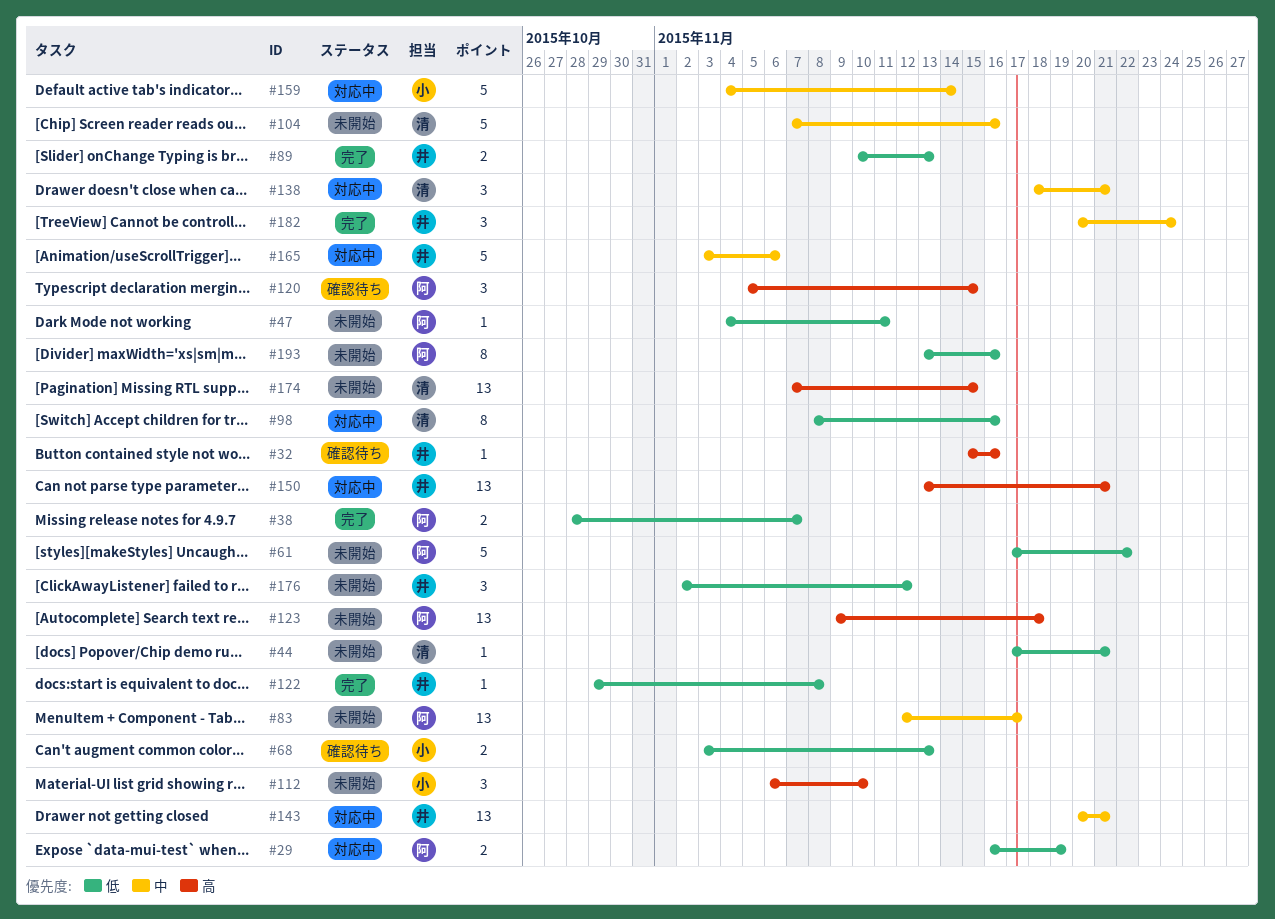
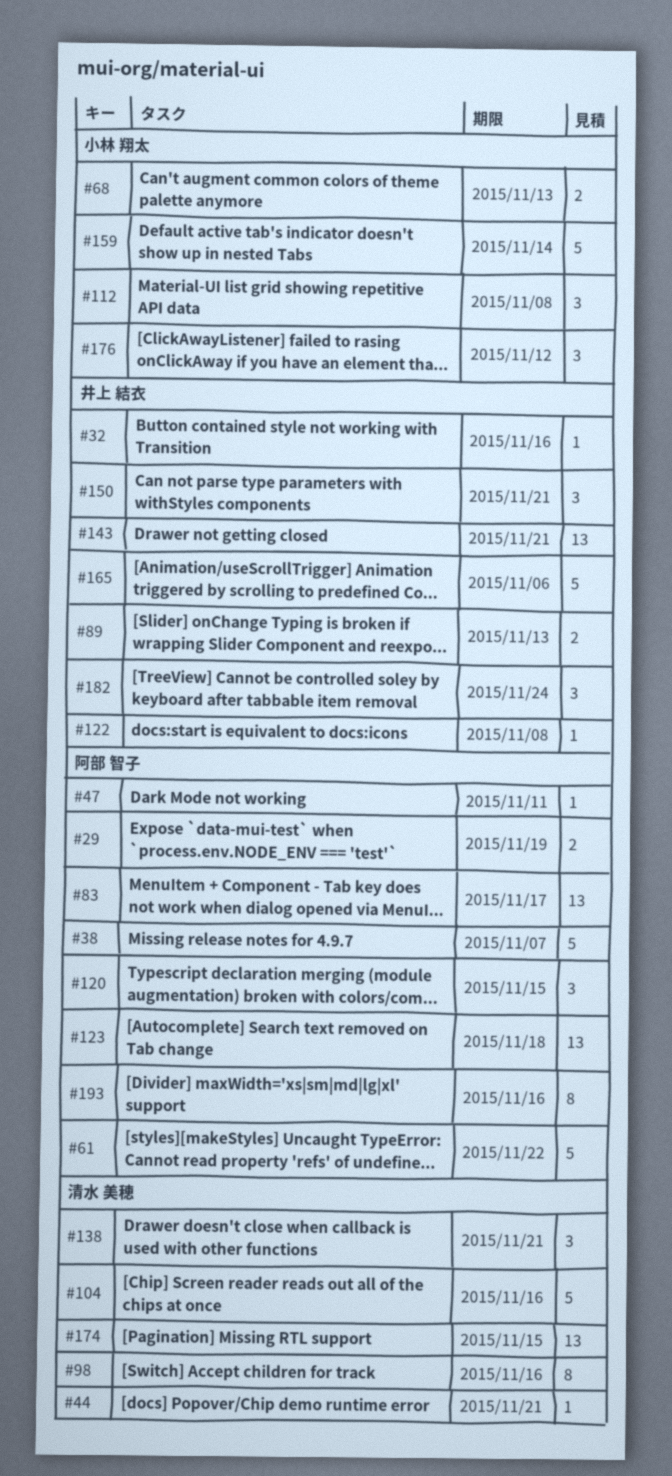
#38, estimate: 2 -> 5
#112, due: Nov 10 -> Nov 8
#150, estimate: 13 -> 3
#176, owner: 井上 結衣 -> 小林 翔太

